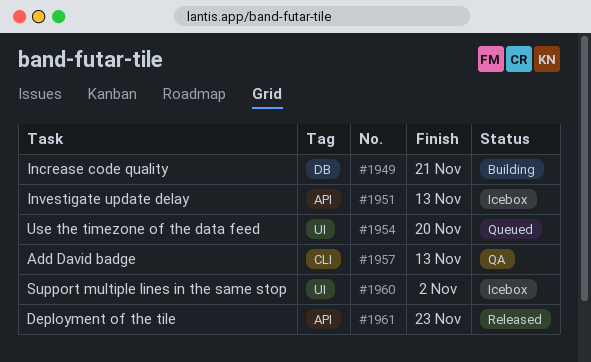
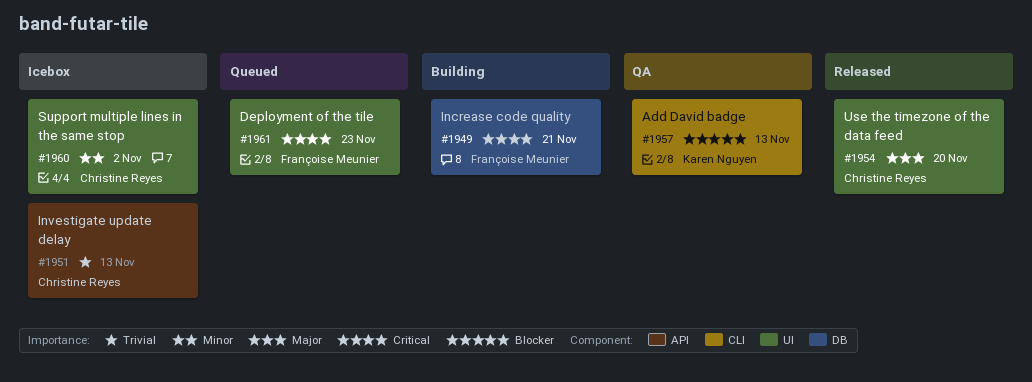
#1954, status: Queued -> Released
#1961, status: Released -> Queued
#1961, label: API -> UI

